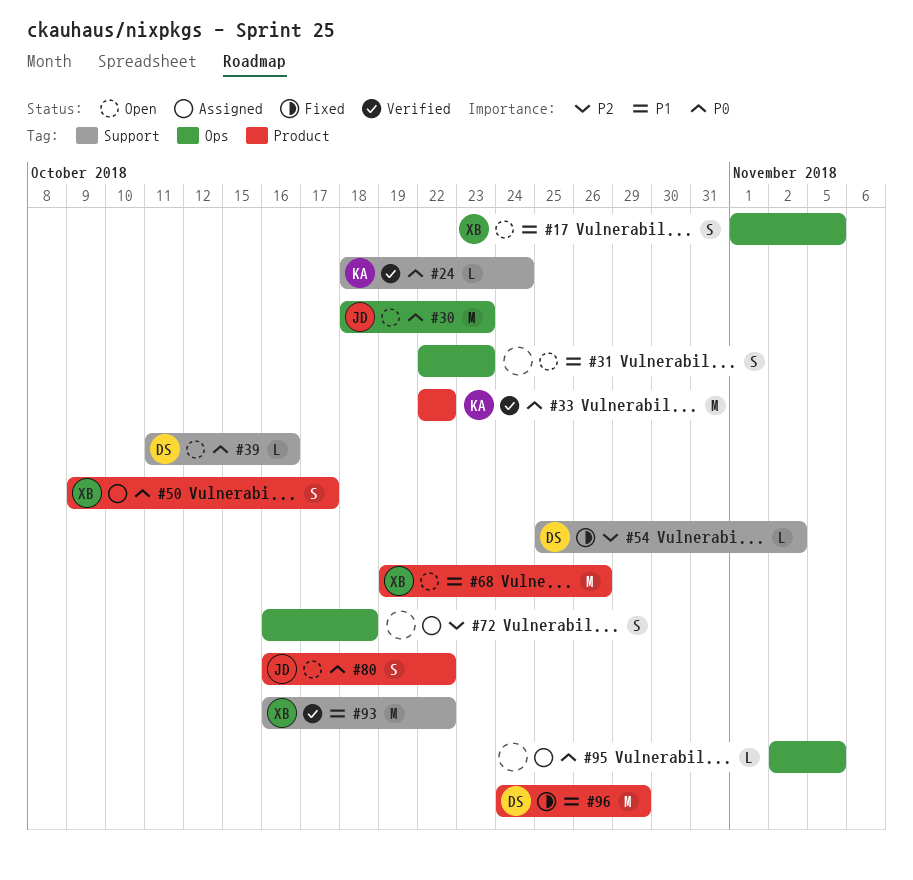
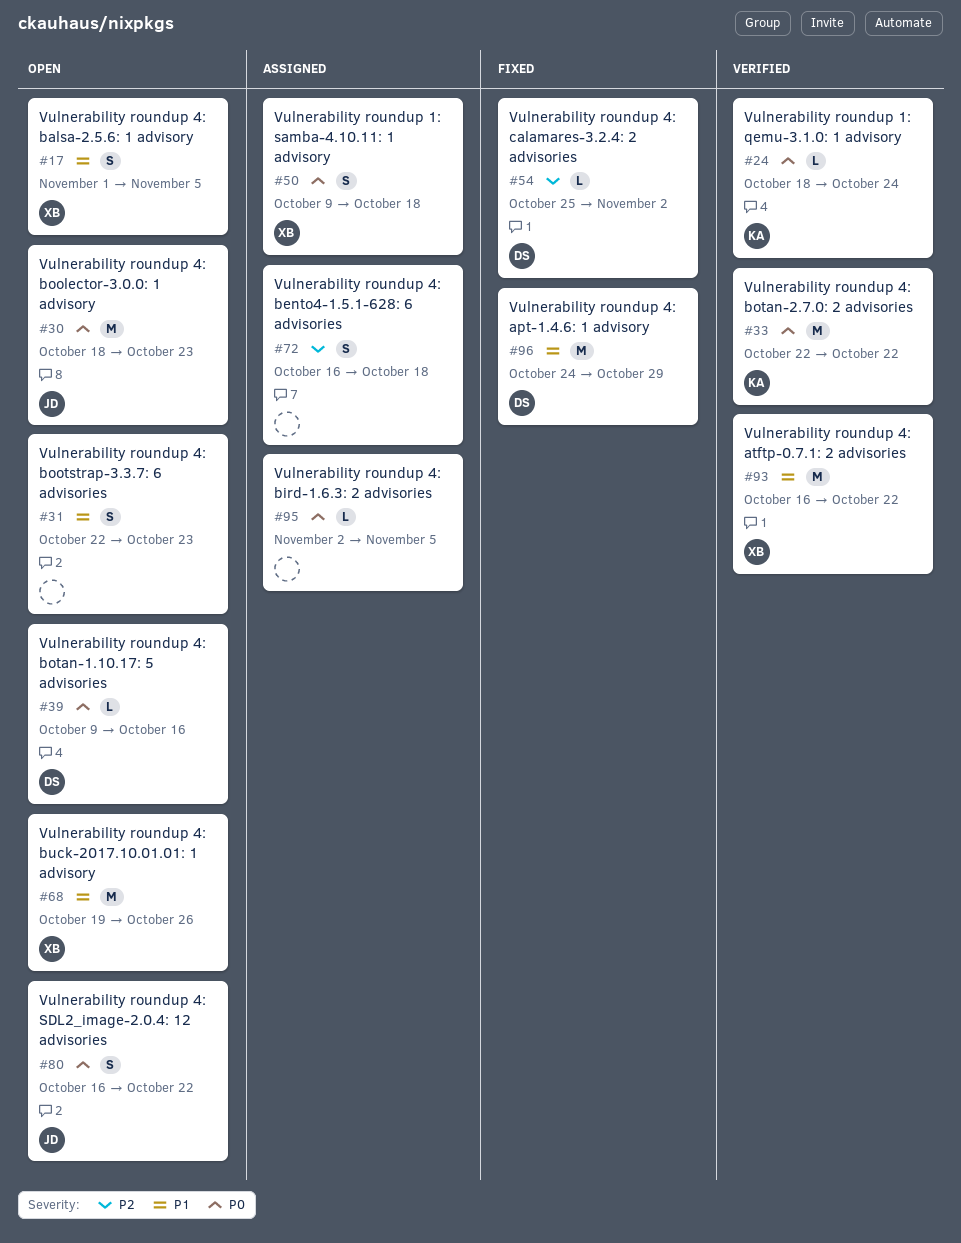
#39, start: Oct 11 -> Oct 9
#50, due: Oct 17 -> Oct 18

